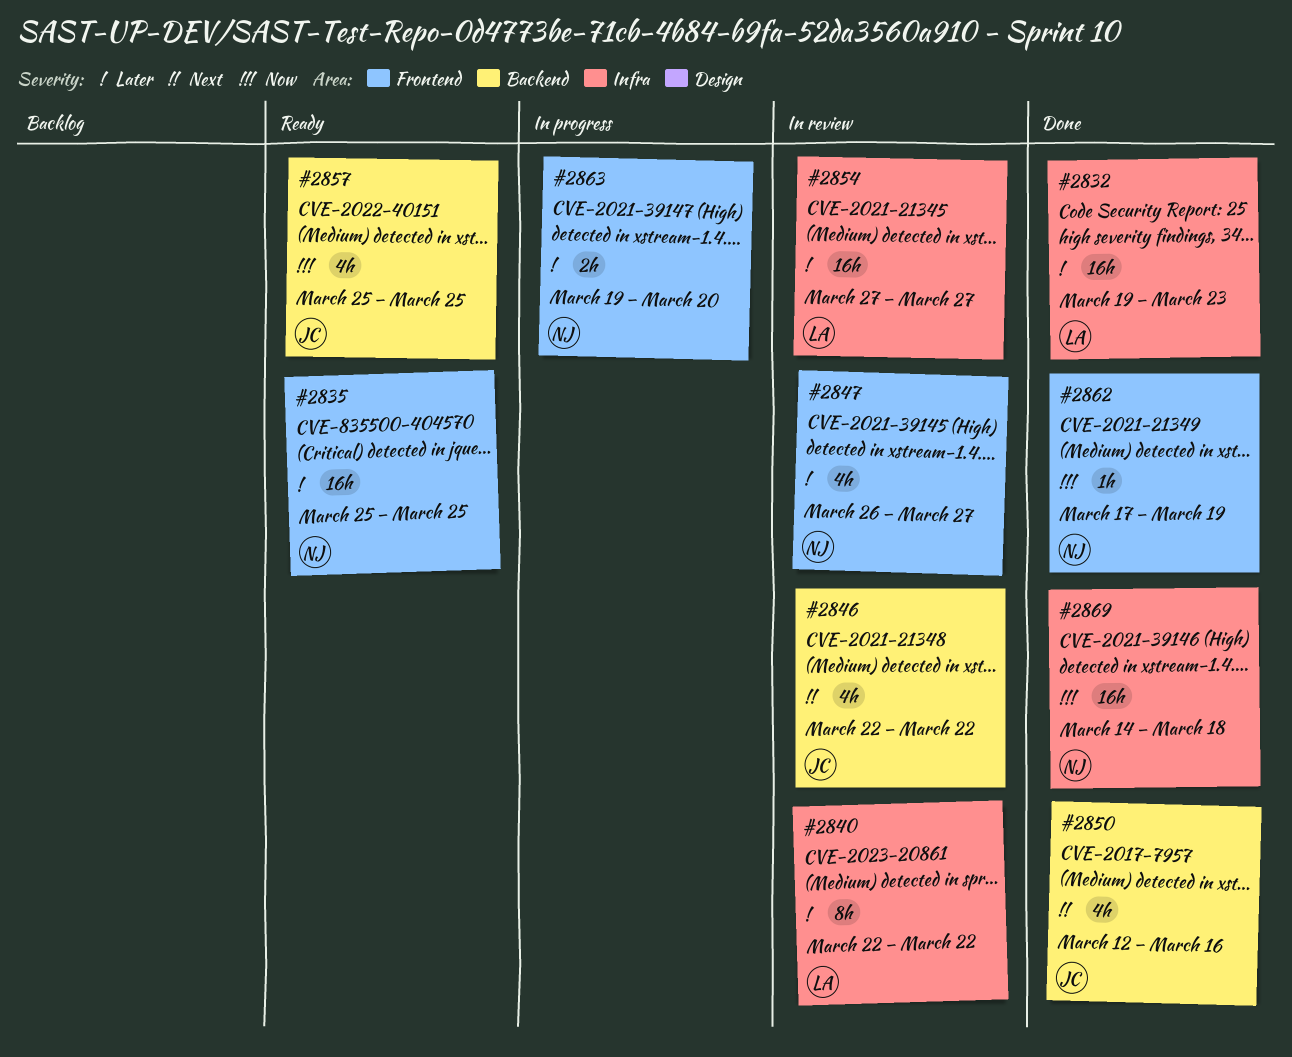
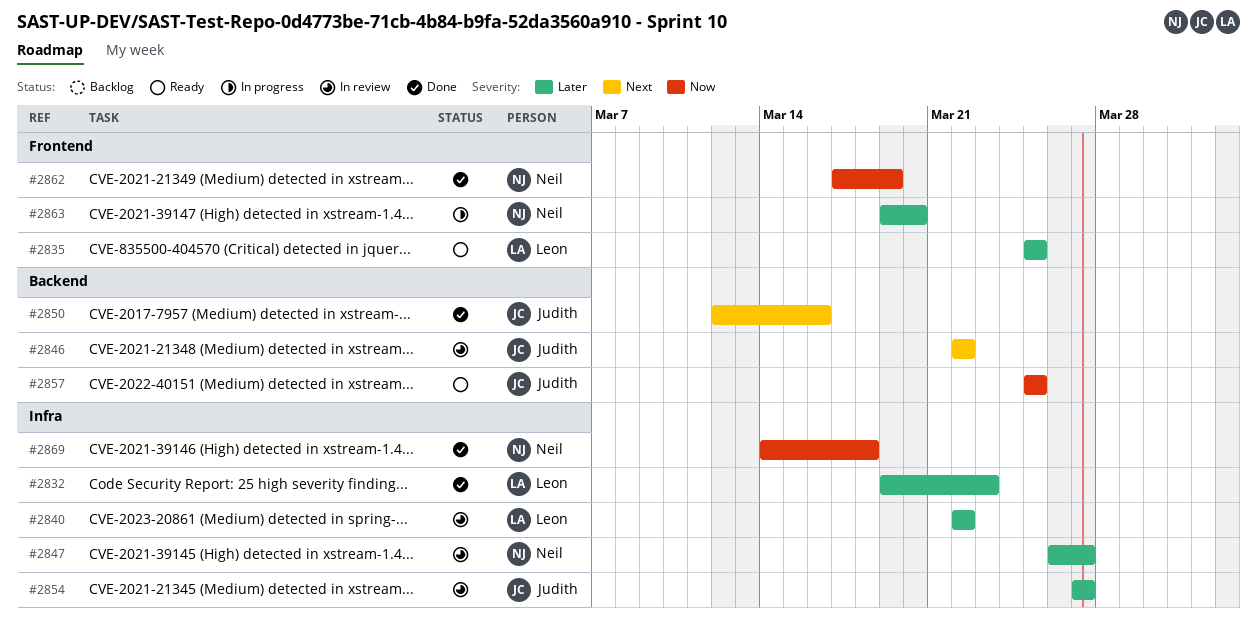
#2835, owner: Neil -> Leon
#2847, label: Frontend -> Infra
#2854, owner: Leon -> Judith

